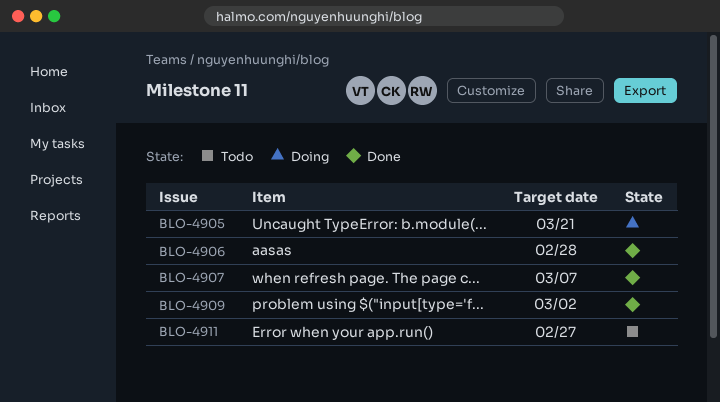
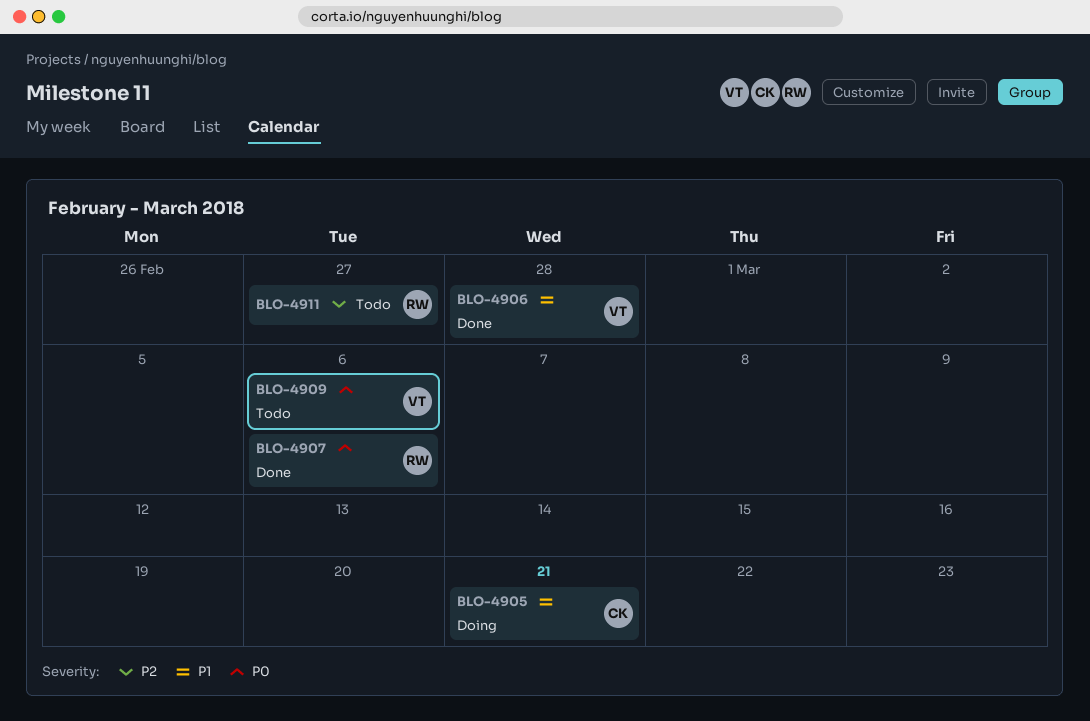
BLO-4907, due: Mar 7 -> Mar 6
BLO-4909, status: Done -> Todo
BLO-4909, due: Mar 2 -> Mar 6

